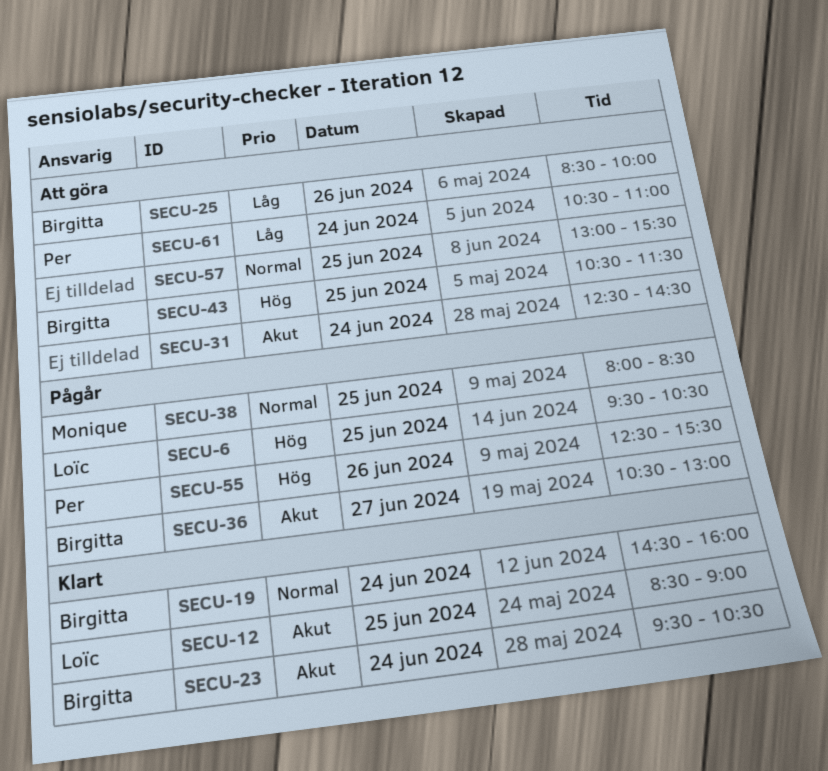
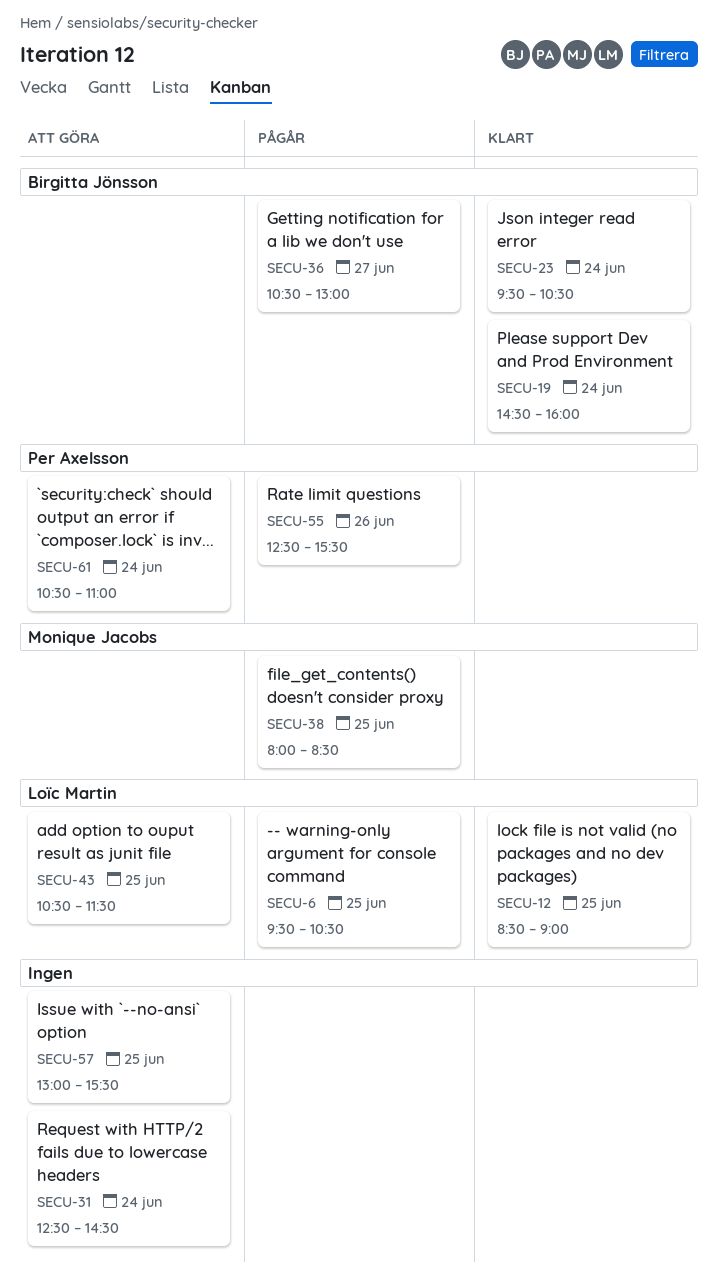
SECU-25: present -> none
SECU-43, owner: Birgitta Jönsson -> Loïc Martin

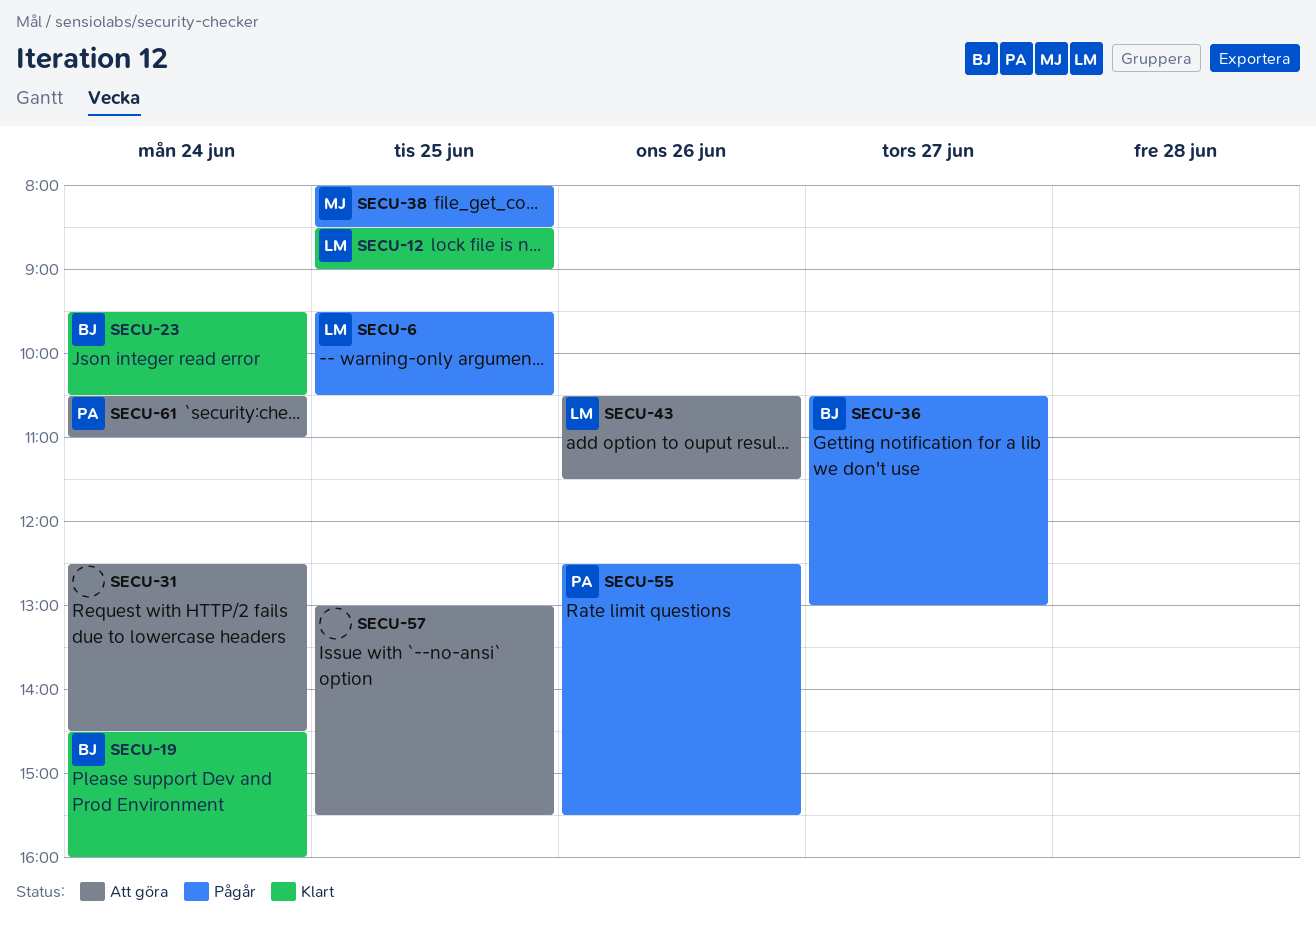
SECU-43, day: Jun 25 -> Jun 26

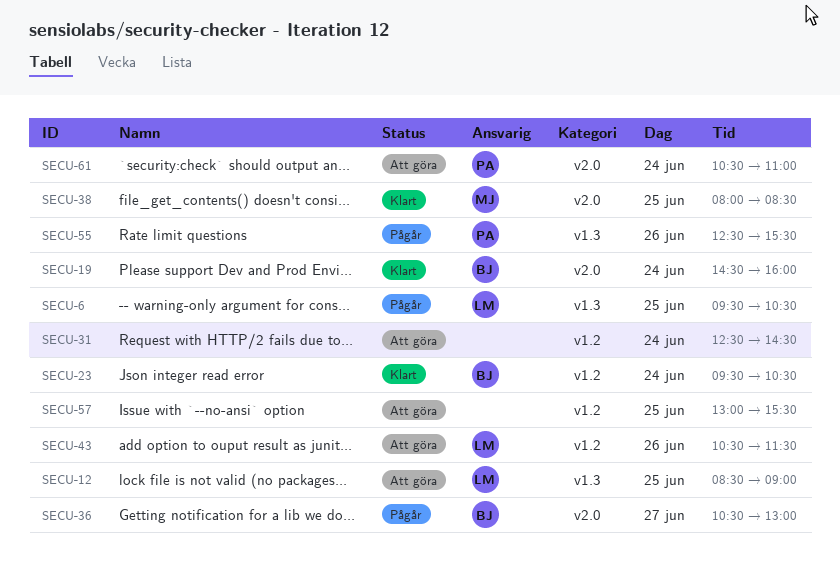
SECU-12, status: Klart -> Att göra
SECU-38, status: Pågår -> Klart

